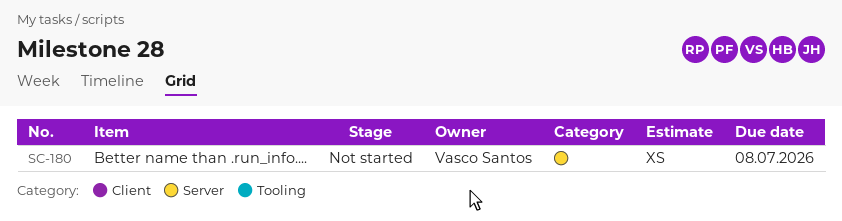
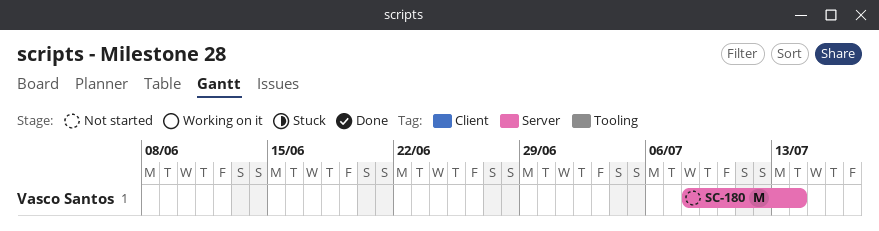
SC-180, estimate: XS -> M
SC-180, due: Jul 8 -> Jul 14

